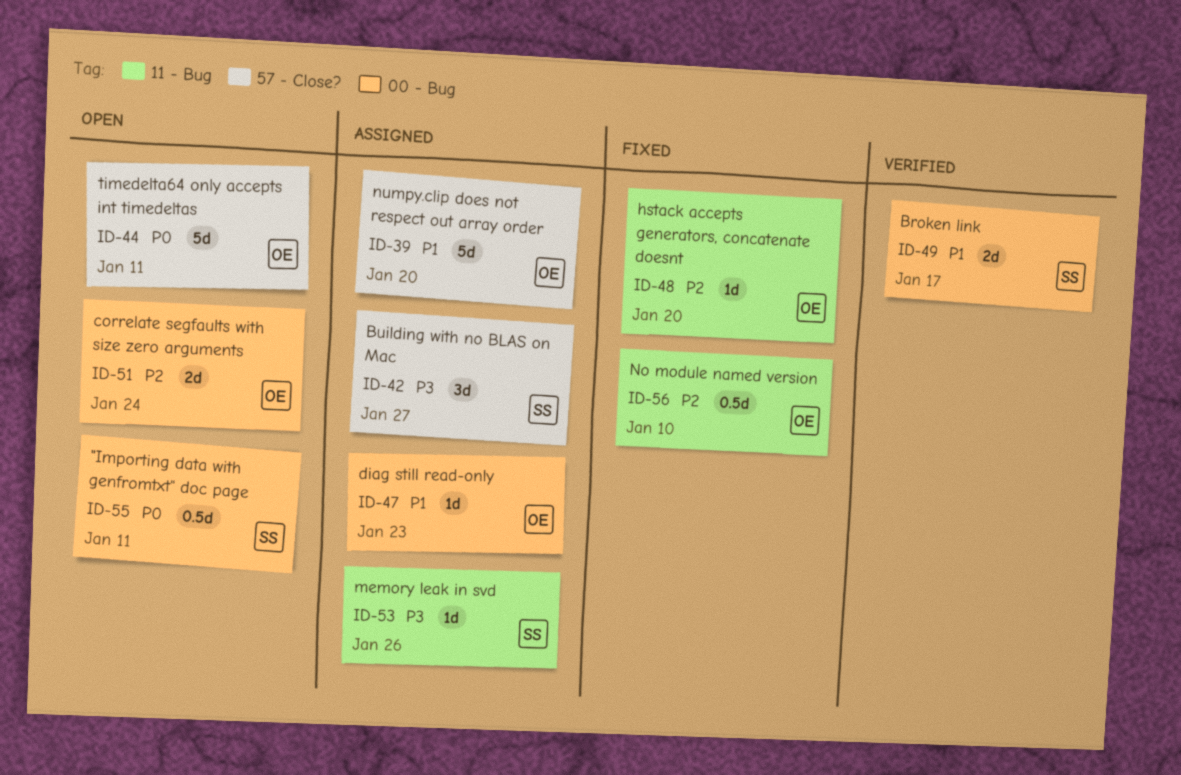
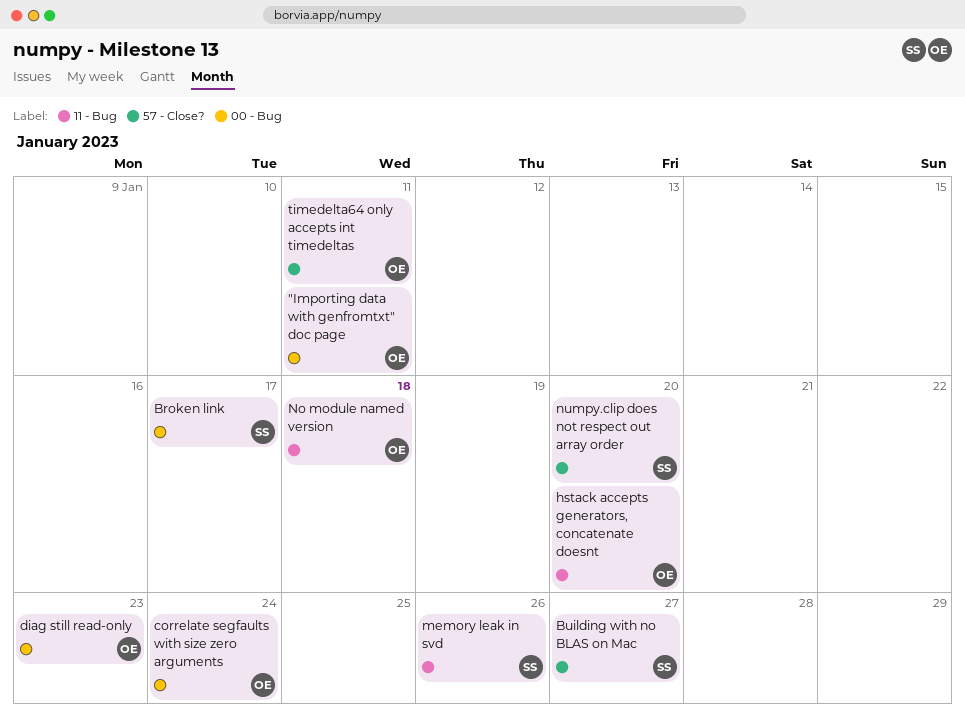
"Importing data with genfromtxt" doc page, owner: SS -> OE
No module named version, due: Jan 10 -> Jan 18
numpy.clip does not respect out array order, owner: OE -> SS

